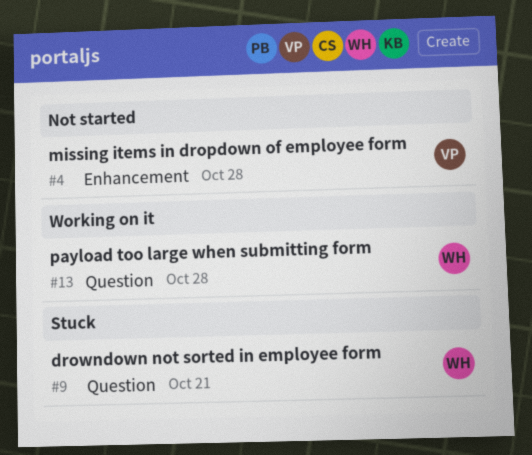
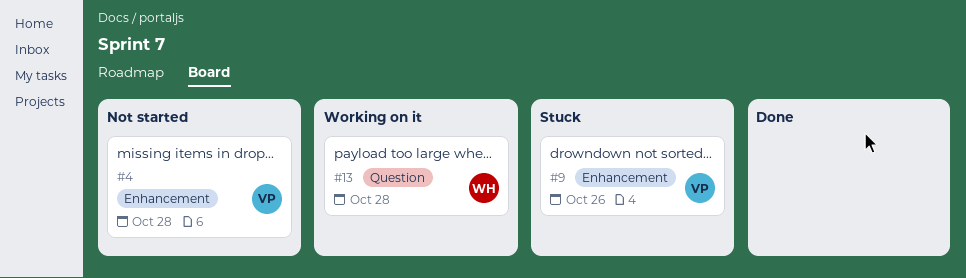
#9, owner: WH -> VP
#9, label: Question -> Enhancement
#9, due: Oct 21 -> Oct 26

